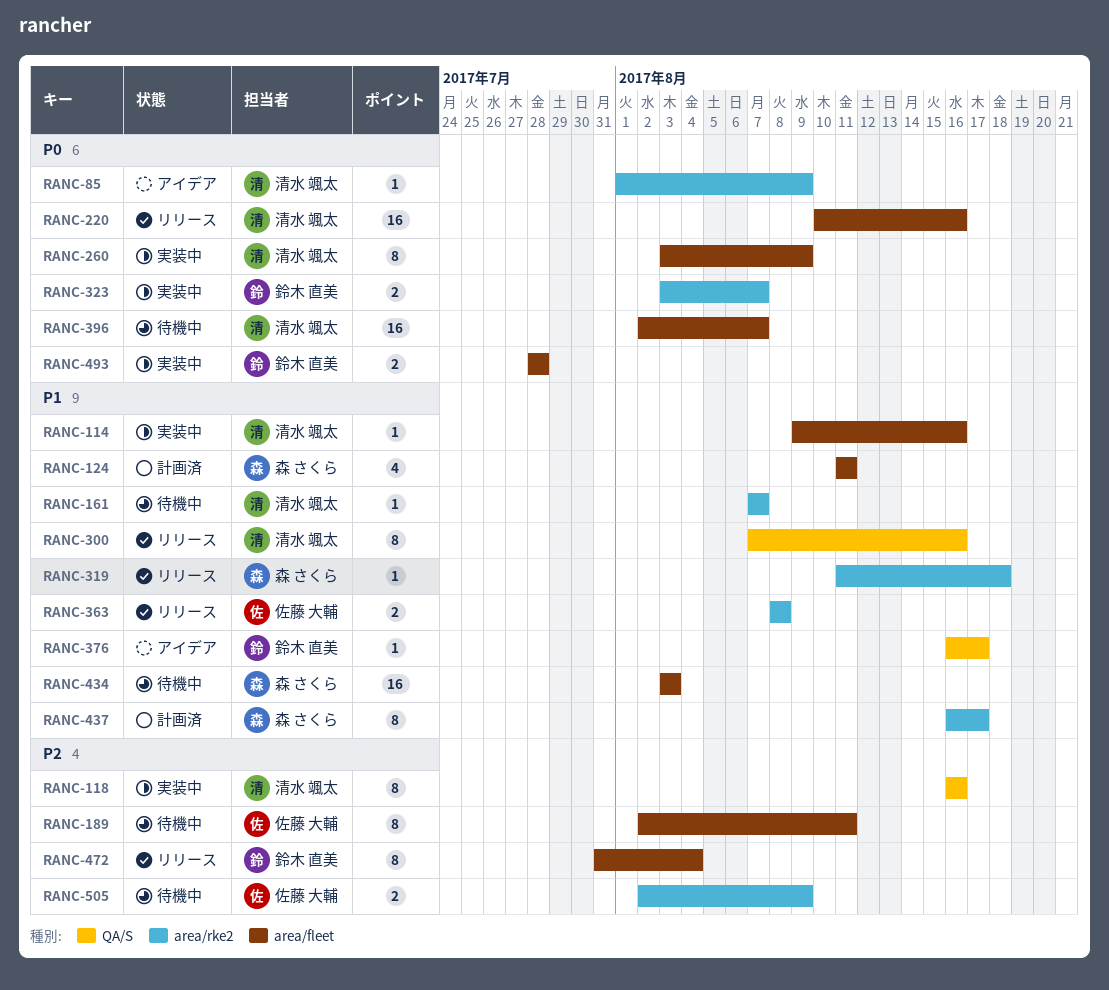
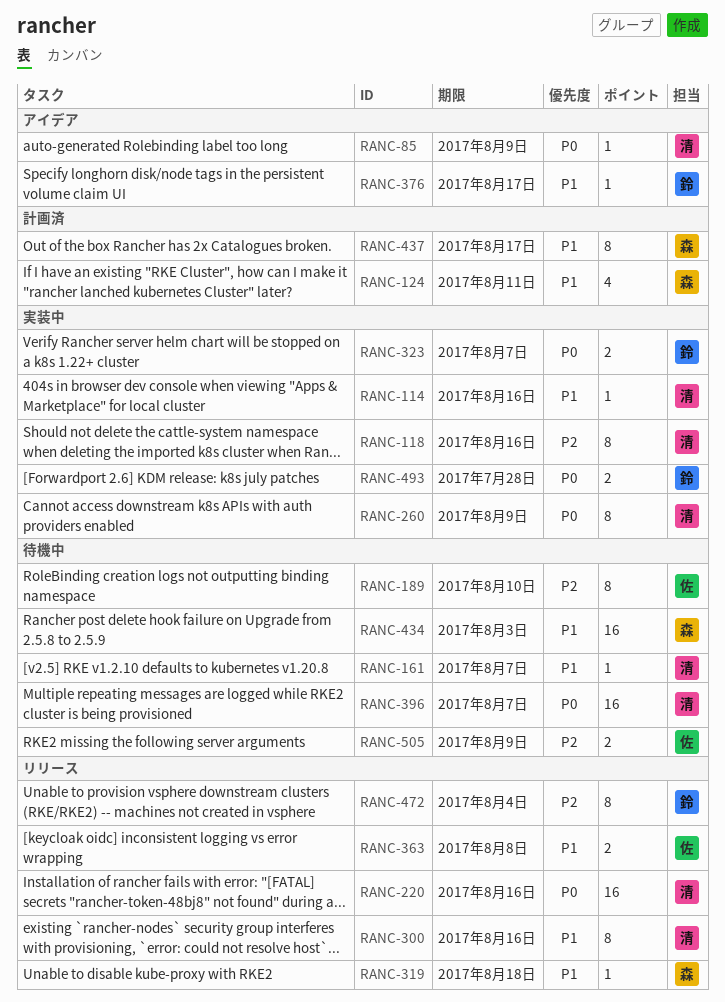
RANC-189, due: Aug 11 -> Aug 10

